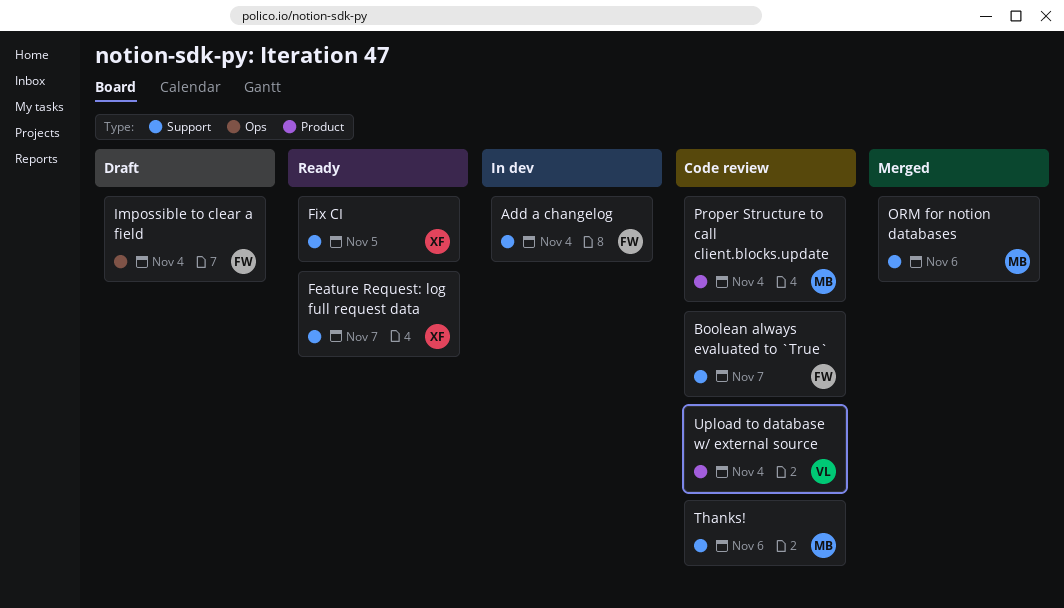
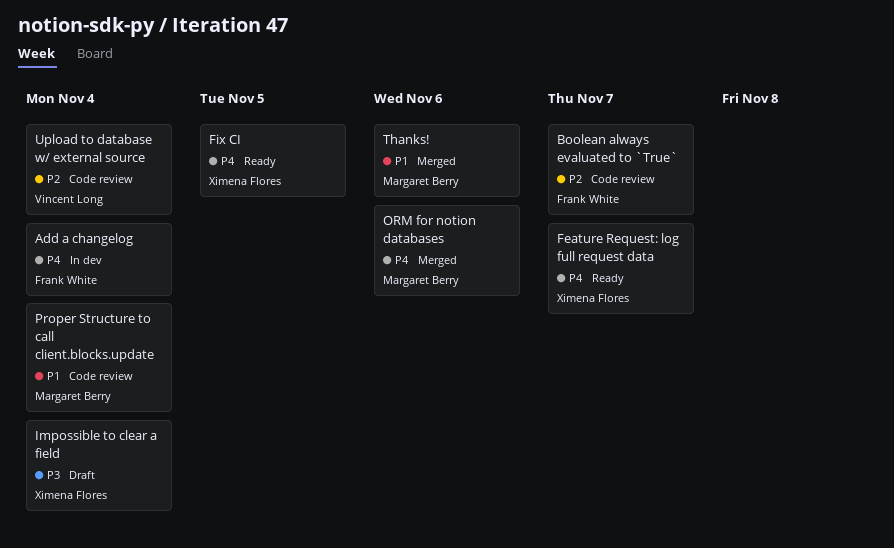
Impossible to clear a field, owner: Frank White -> Ximena Flores
Thanks!, status: Code review -> Merged

